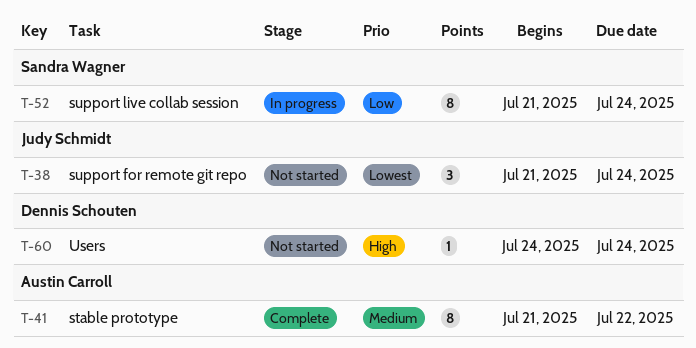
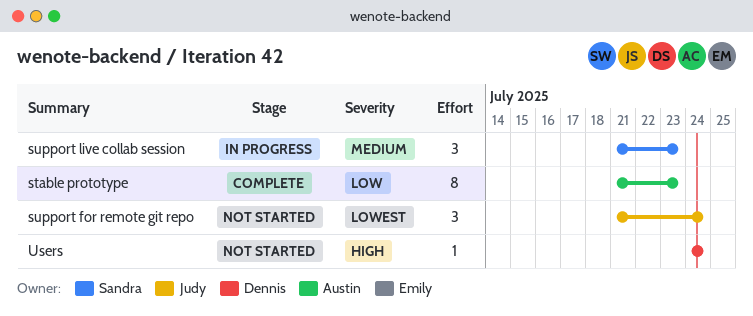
stable prototype, priority: Medium -> Low
stable prototype, due: Jul 22 -> Jul 23
support live collab session, priority: Low -> Medium
support live collab session, estimate: 8 -> 3
support live collab session, due: Jul 24 -> Jul 23

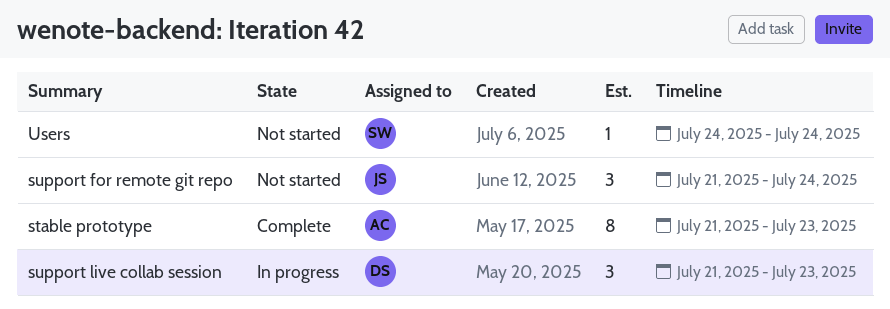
support live collab session, owner: Sandra -> Dennis
Users, owner: Dennis -> Sandra

